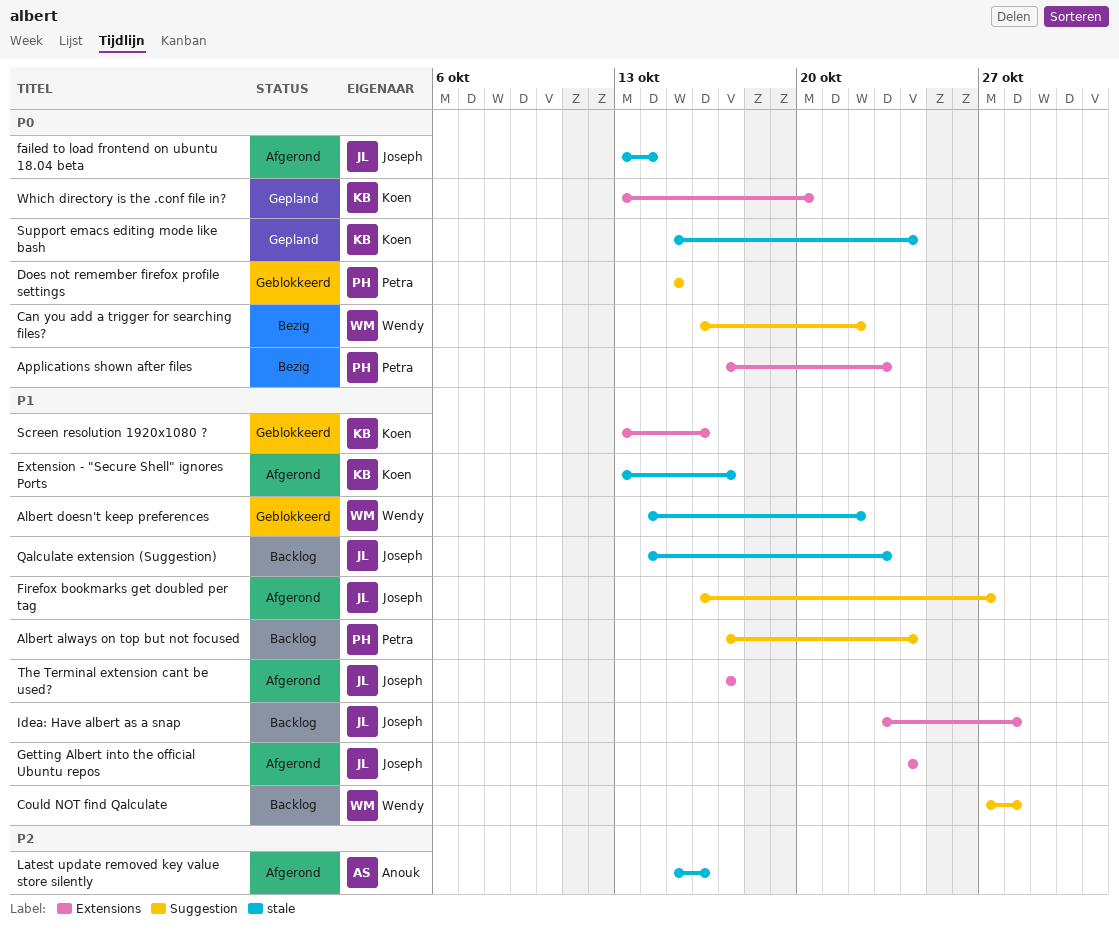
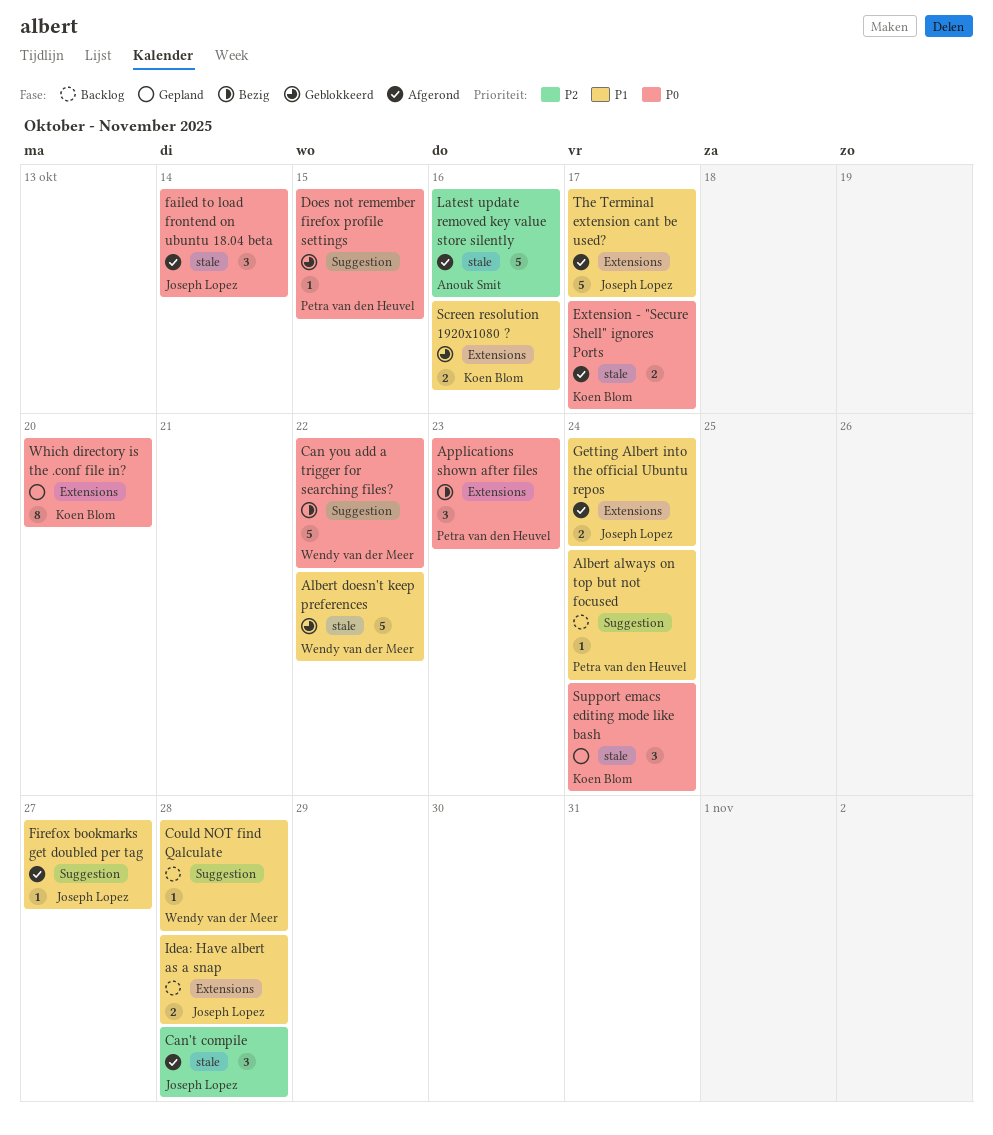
Can't compile: none -> present
Extension - "Secure Shell" ignores Ports, priority: P1 -> P0
Qalculate extension (Suggestion): present -> none

